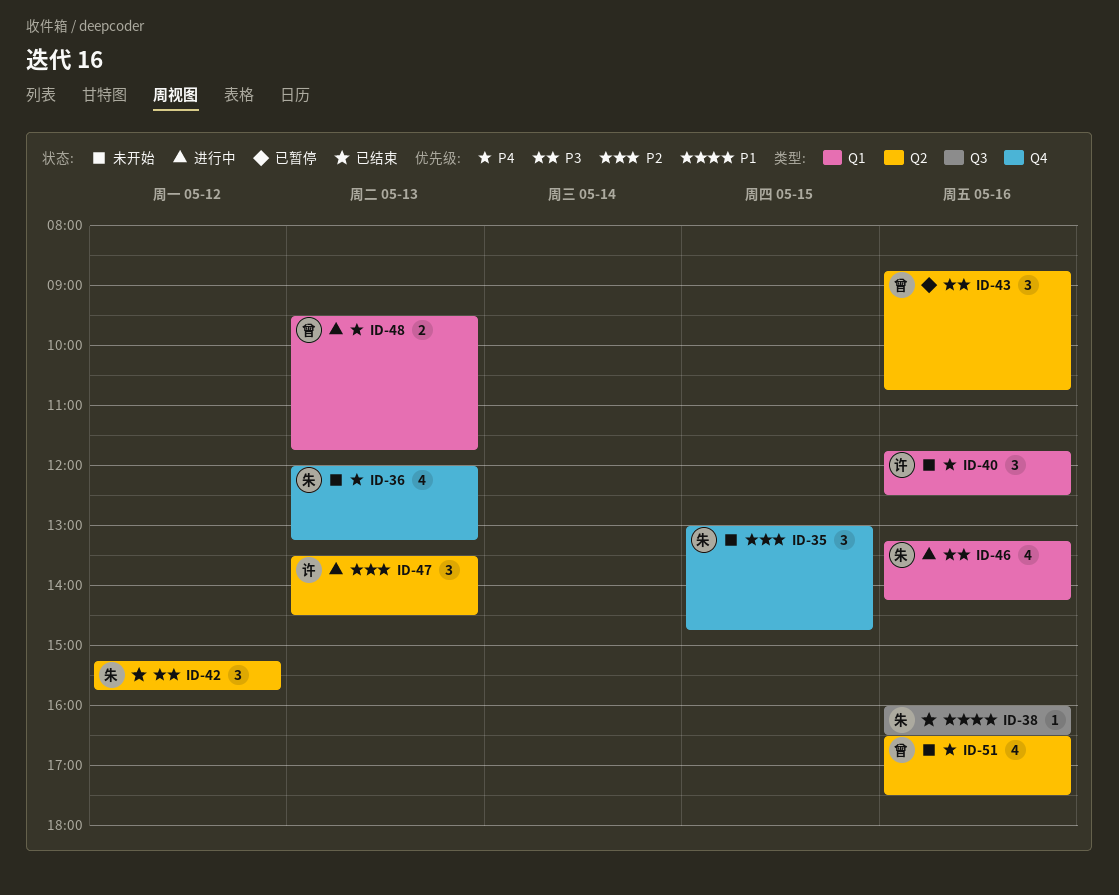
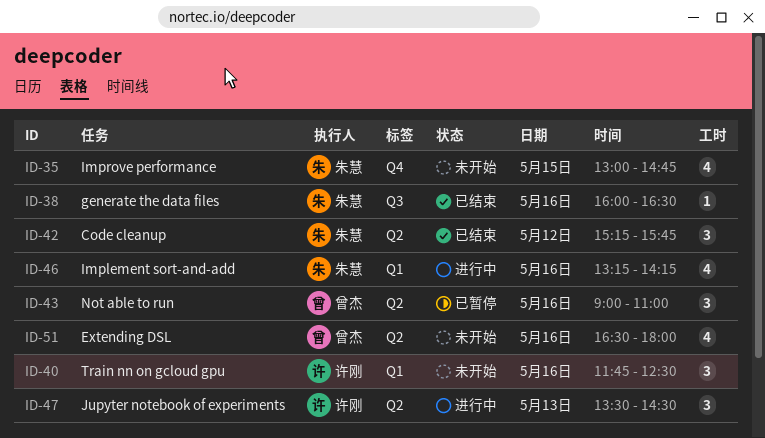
ID-35, estimate: 3 -> 4
ID-36: present -> none
ID-43, begins: 08:45 -> 09:00
ID-43, ends: 10:45 -> 11:00
ID-48: present -> none
ID-51, ends: 17:30 -> 18:00

